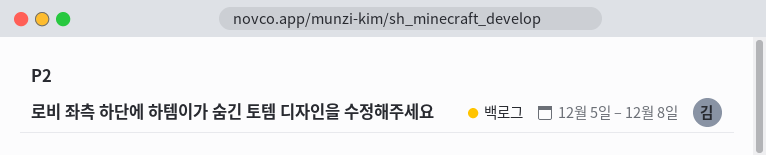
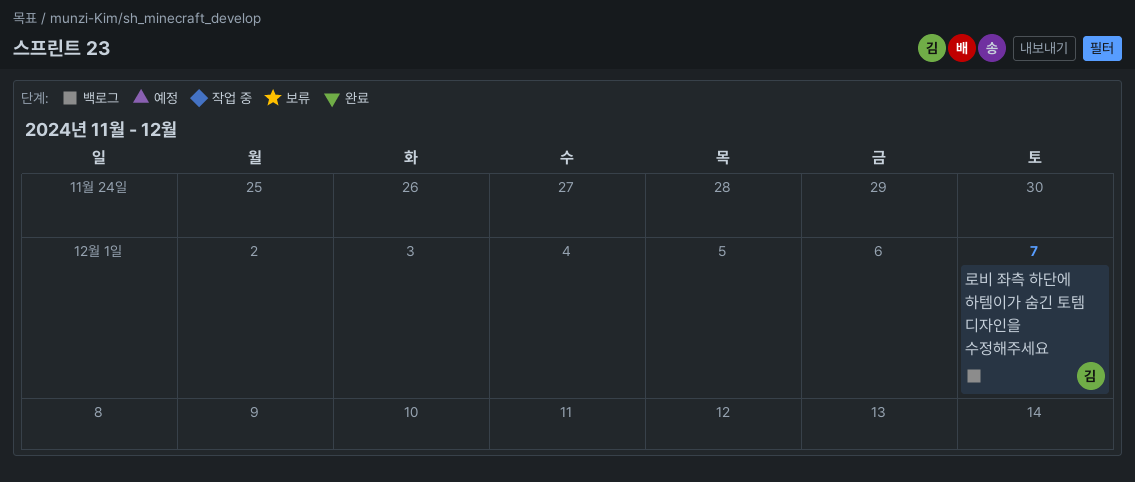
로비 좌측 하단에 하템이가 숨긴 토템 디자인을 수정해주세요, due: Dec 8 -> Dec 7

